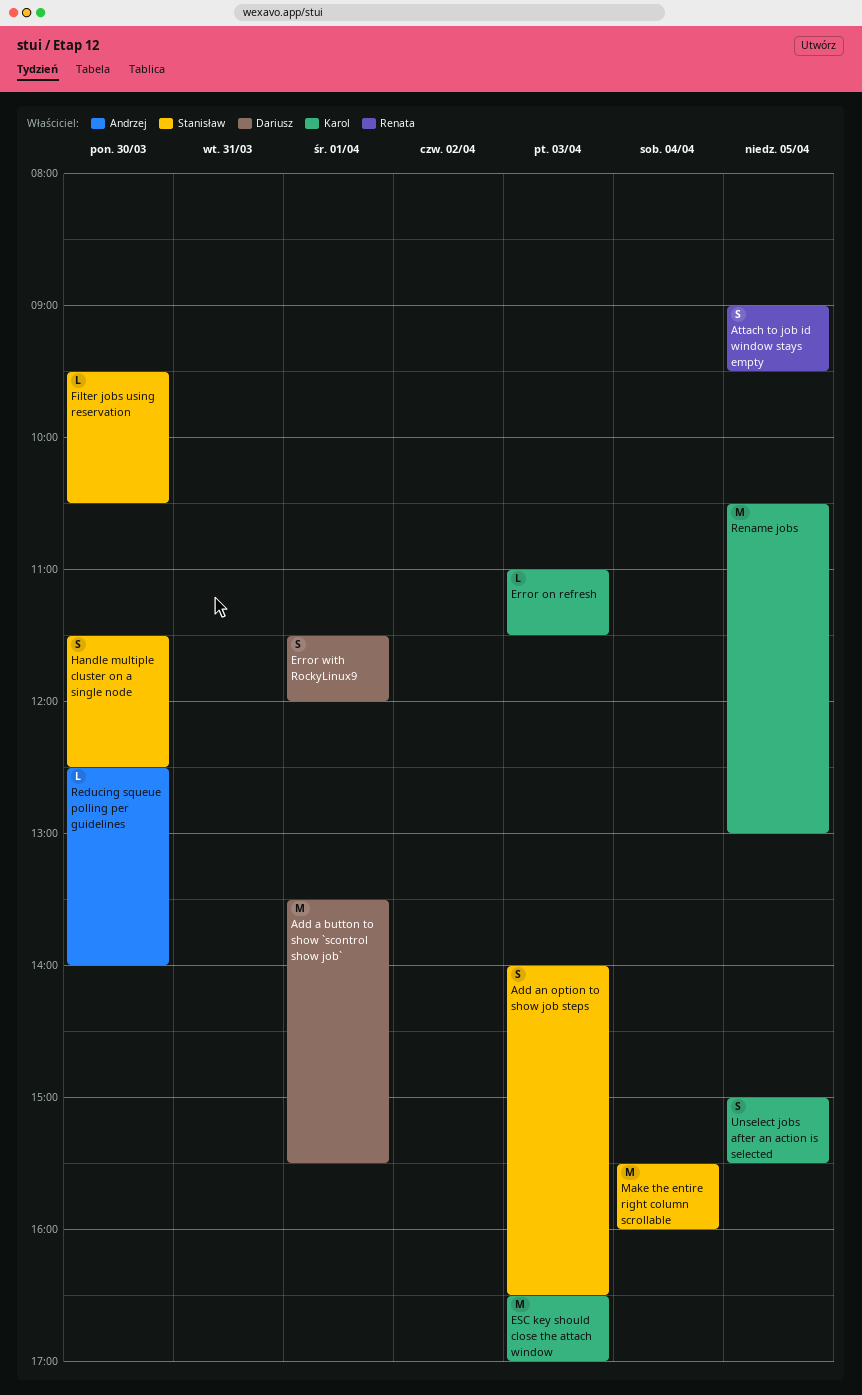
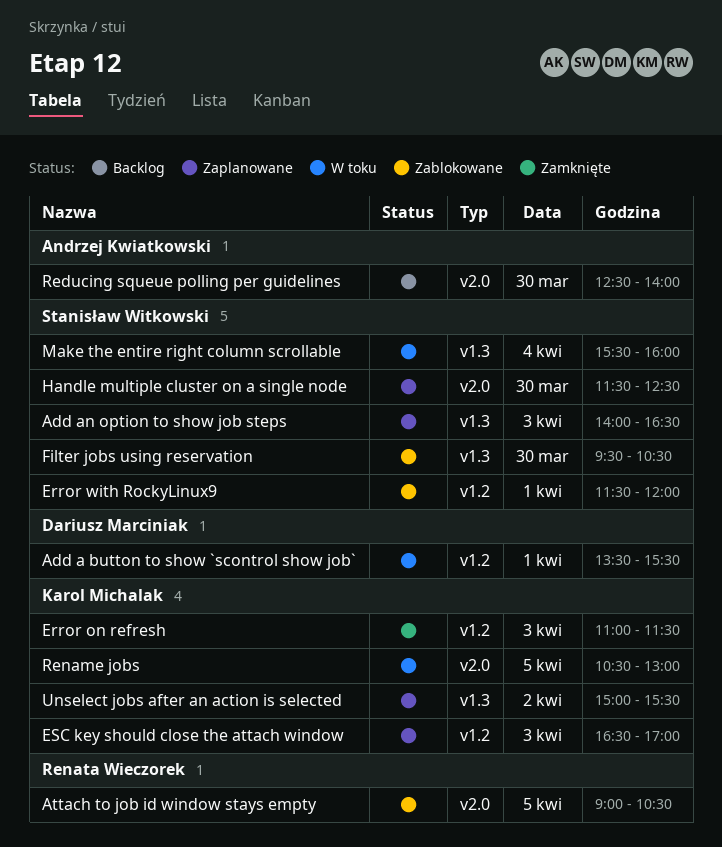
Attach to job id window stays empty, ends: 09:30 -> 10:30
Error with RockyLinux9, owner: Dariusz Marciniak -> Stanisław Witkowski
Unselect jobs after an action is selected, day: Apr 5 -> Apr 2

